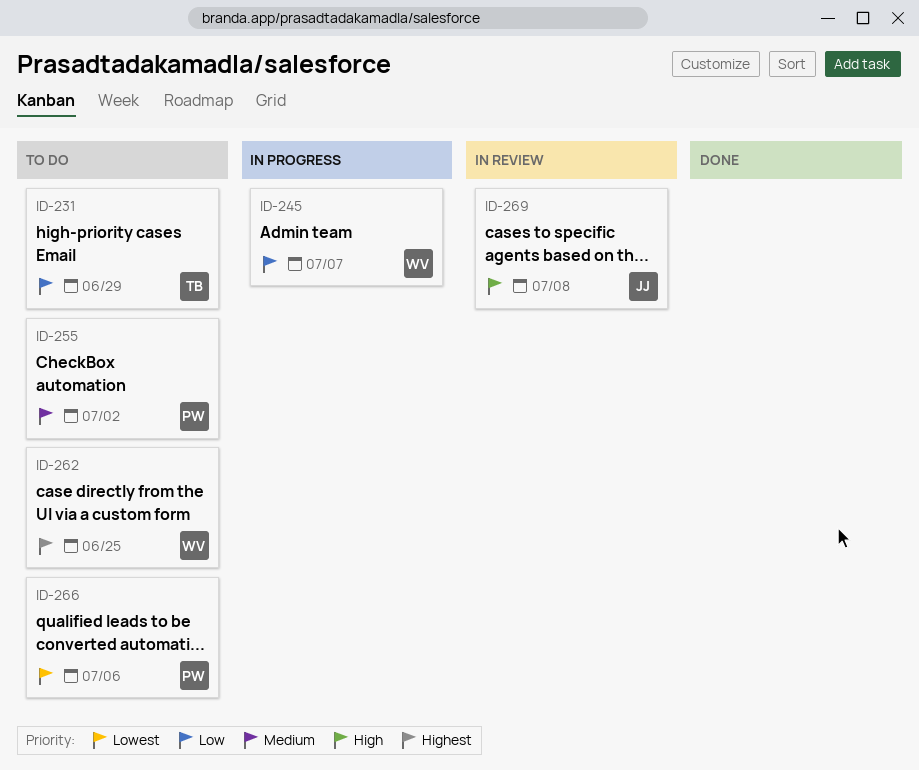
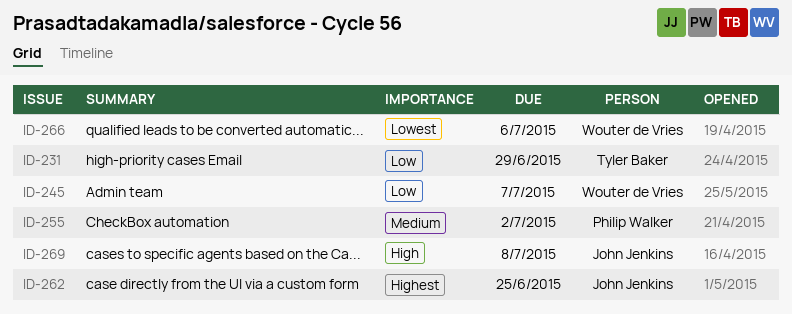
ID-262, owner: Wouter de Vries -> John Jenkins
ID-266, owner: Philip Walker -> Wouter de Vries

